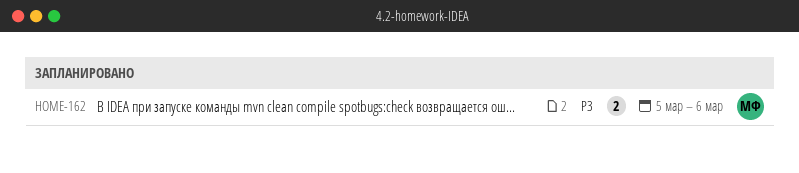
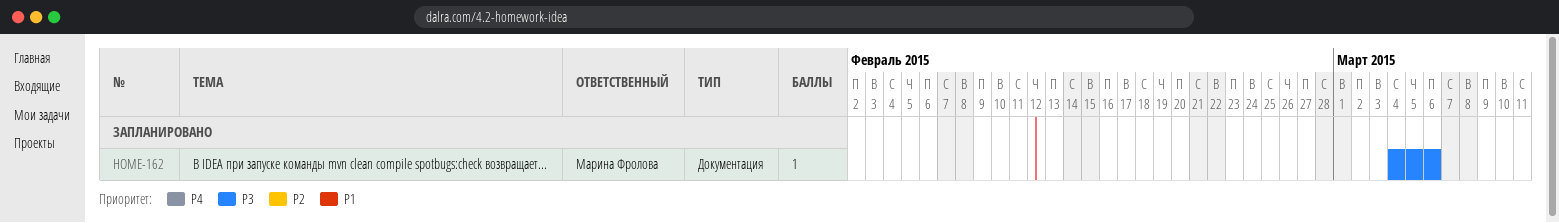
HOME-162, estimate: 2 -> 1
HOME-162, start: Mar 5 -> Mar 4

